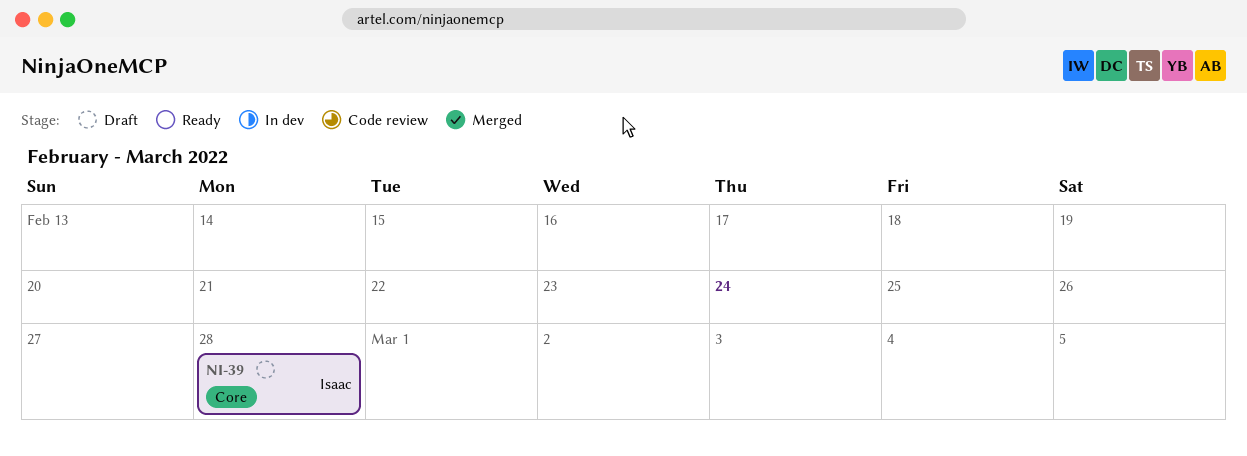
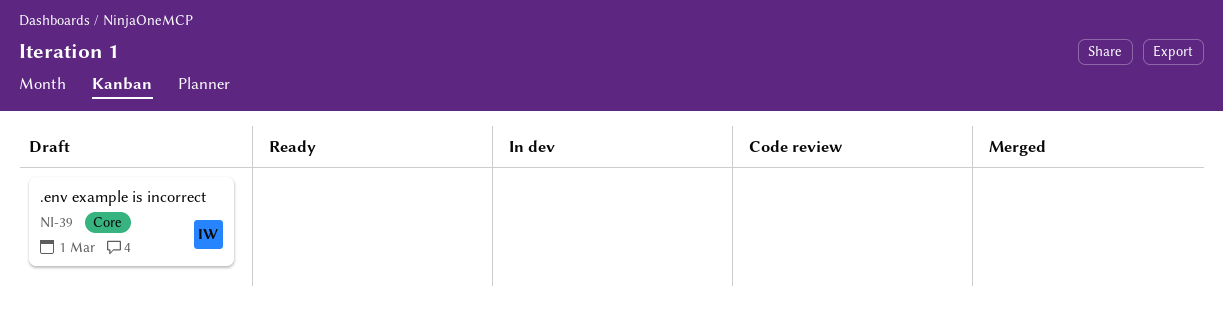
NI-39, due: Feb 28 -> Mar 1

